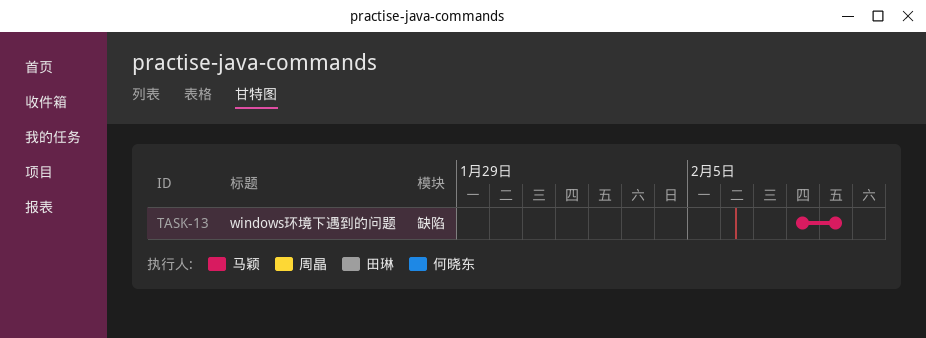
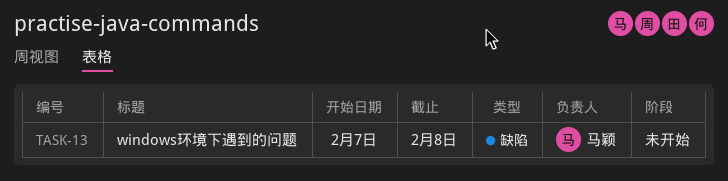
TASK-13, start: Feb 8 -> Feb 7
TASK-13, due: Feb 9 -> Feb 8

